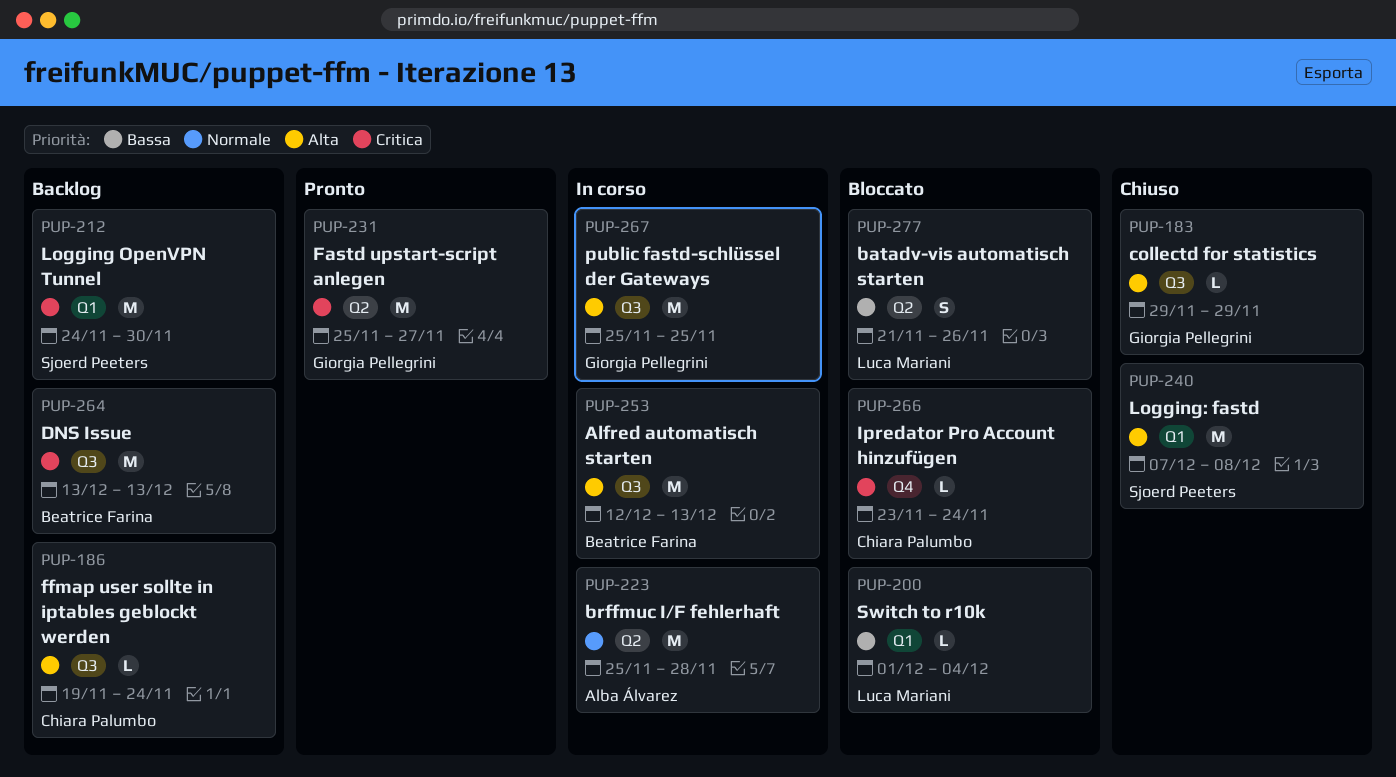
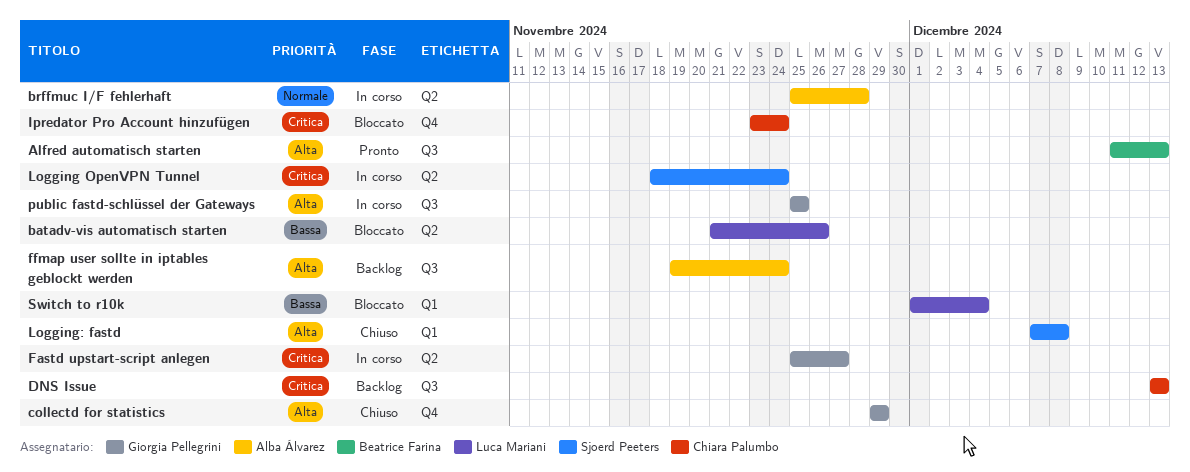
Alfred automatisch starten, status: In corso -> Pronto
Alfred automatisch starten, start: Dec 12 -> Dec 11
collectd for statistics, label: Q3 -> Q4
DNS Issue, owner: Beatrice Farina -> Chiara Palumbo
Fastd upstart-script anlegen, status: Pronto -> In corso
ffmap user sollte in iptables geblockt werden, owner: Chiara Palumbo -> Alba Álvarez
Logging OpenVPN Tunnel, status: Backlog -> In corso
Logging OpenVPN Tunnel, label: Q1 -> Q2
Logging OpenVPN Tunnel, start: Nov 24 -> Nov 18
Logging OpenVPN Tunnel, due: Nov 30 -> Nov 24

